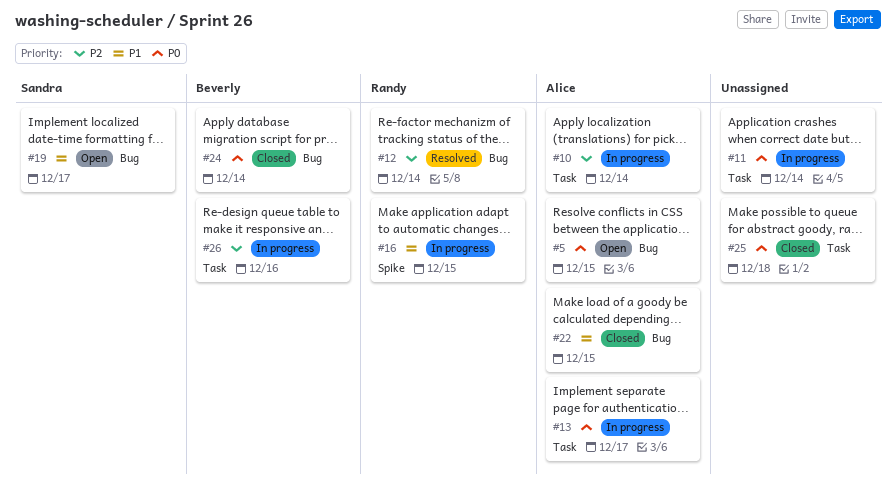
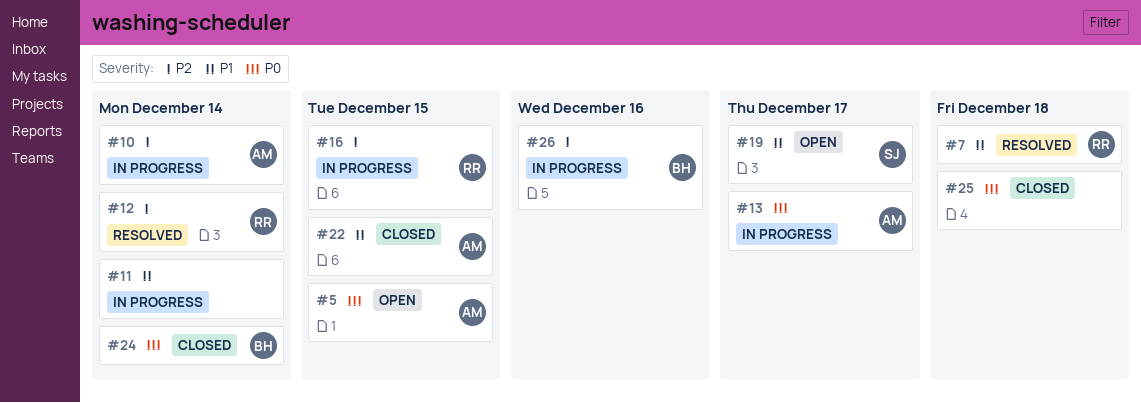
#7: none -> present
#11, priority: P0 -> P1
#16, priority: P1 -> P2

